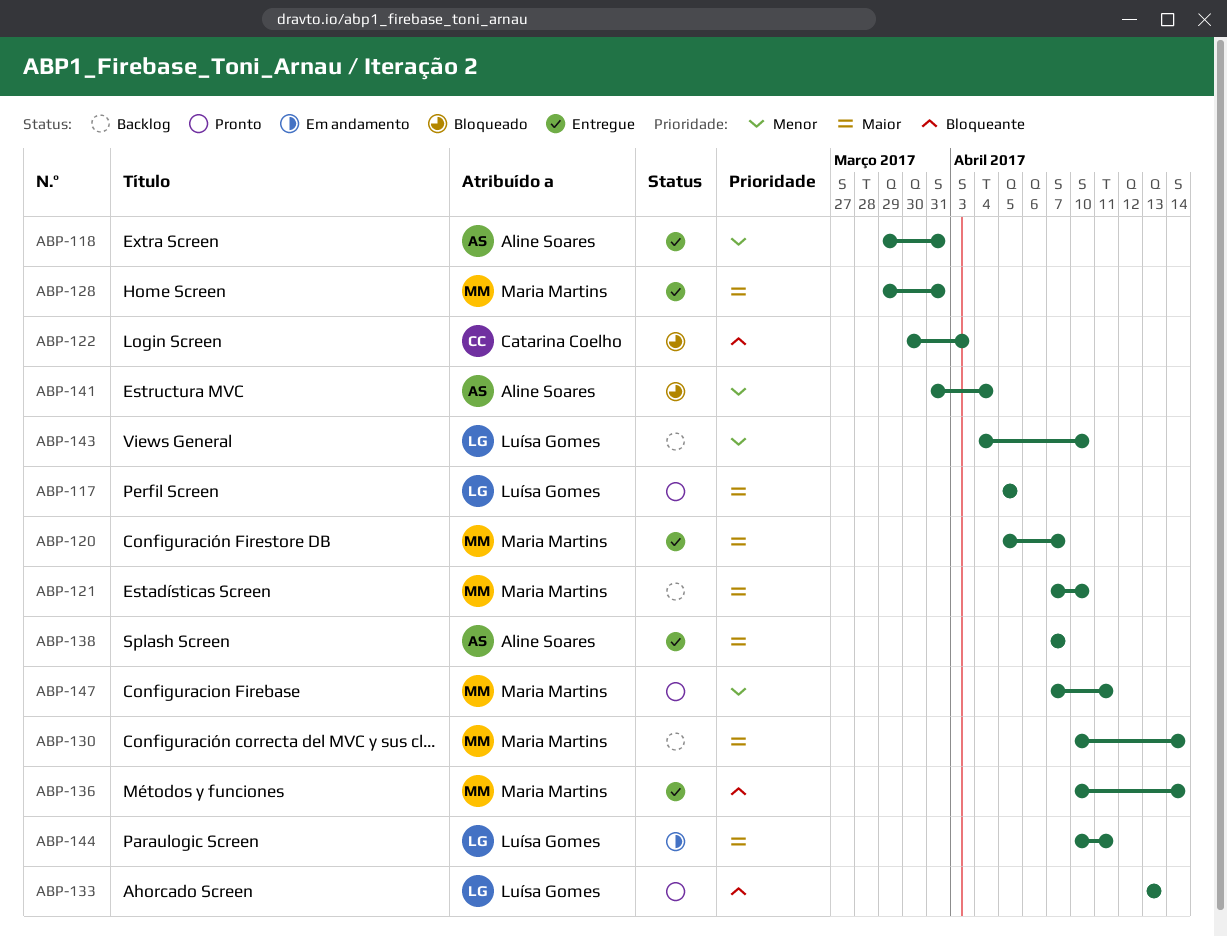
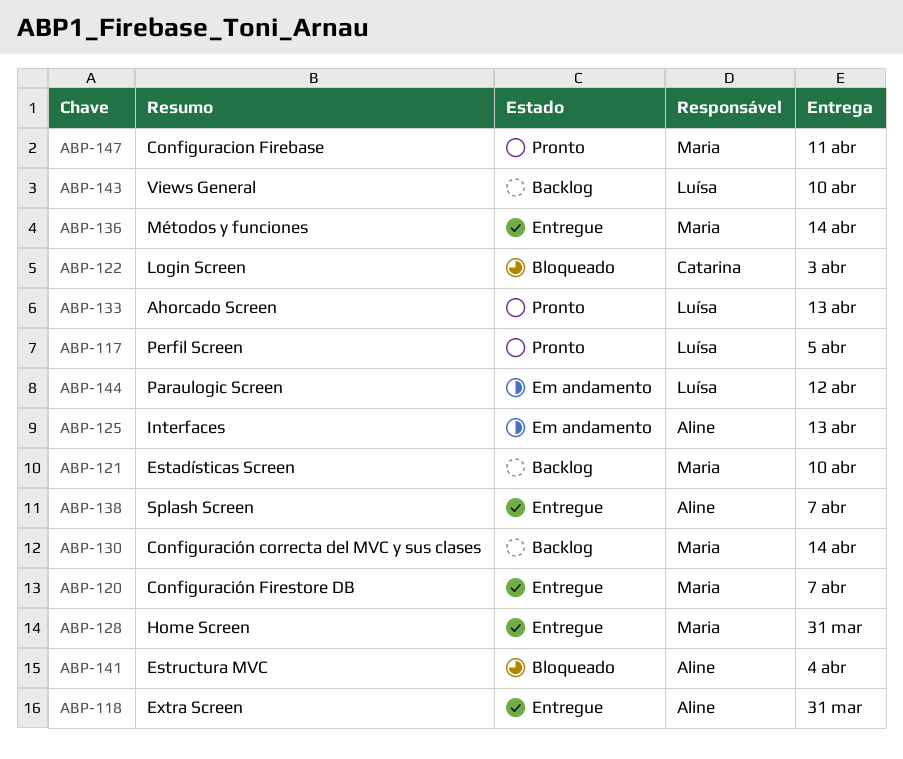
ABP-125: none -> present
ABP-144, due: Apr 11 -> Apr 12

